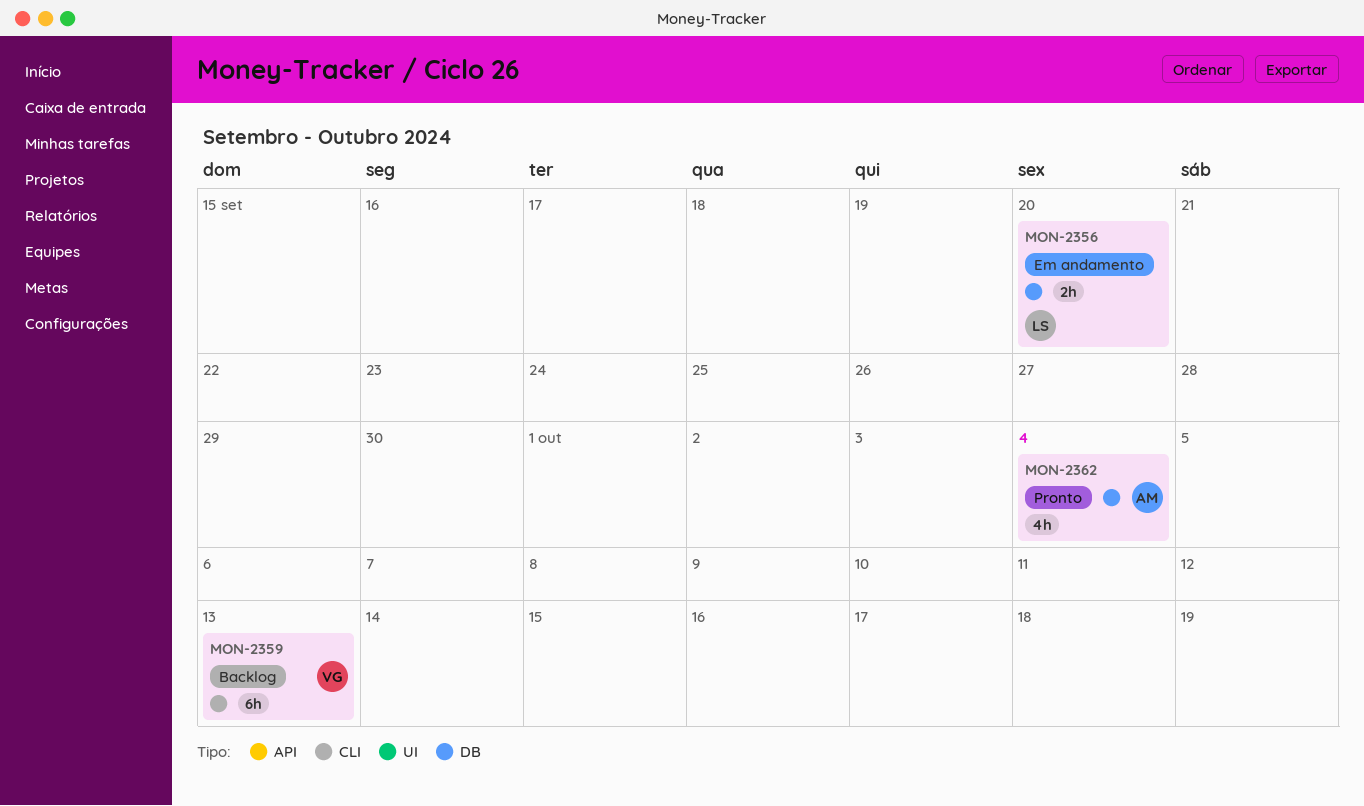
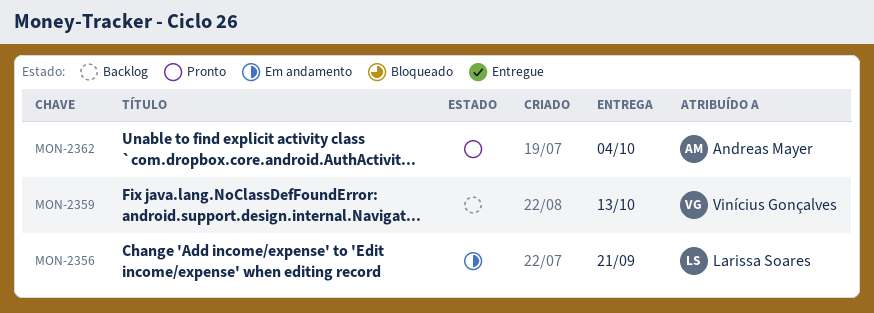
MON-2356, due: Sep 20 -> Sep 21

